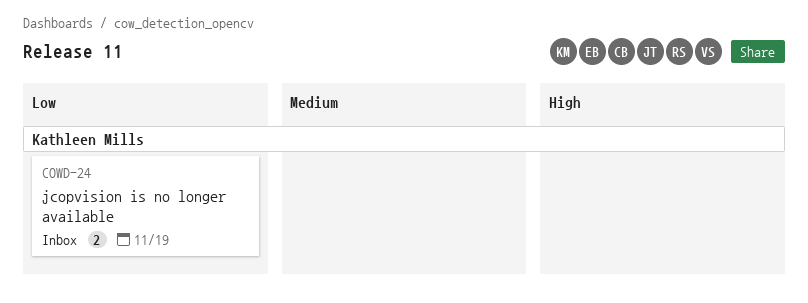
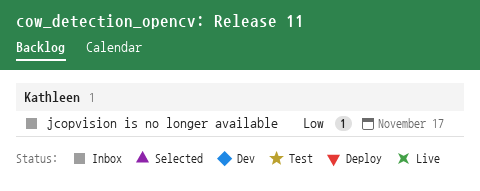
jcopvision is no longer available, estimate: 2 -> 1
jcopvision is no longer available, due: Nov 19 -> Nov 17

